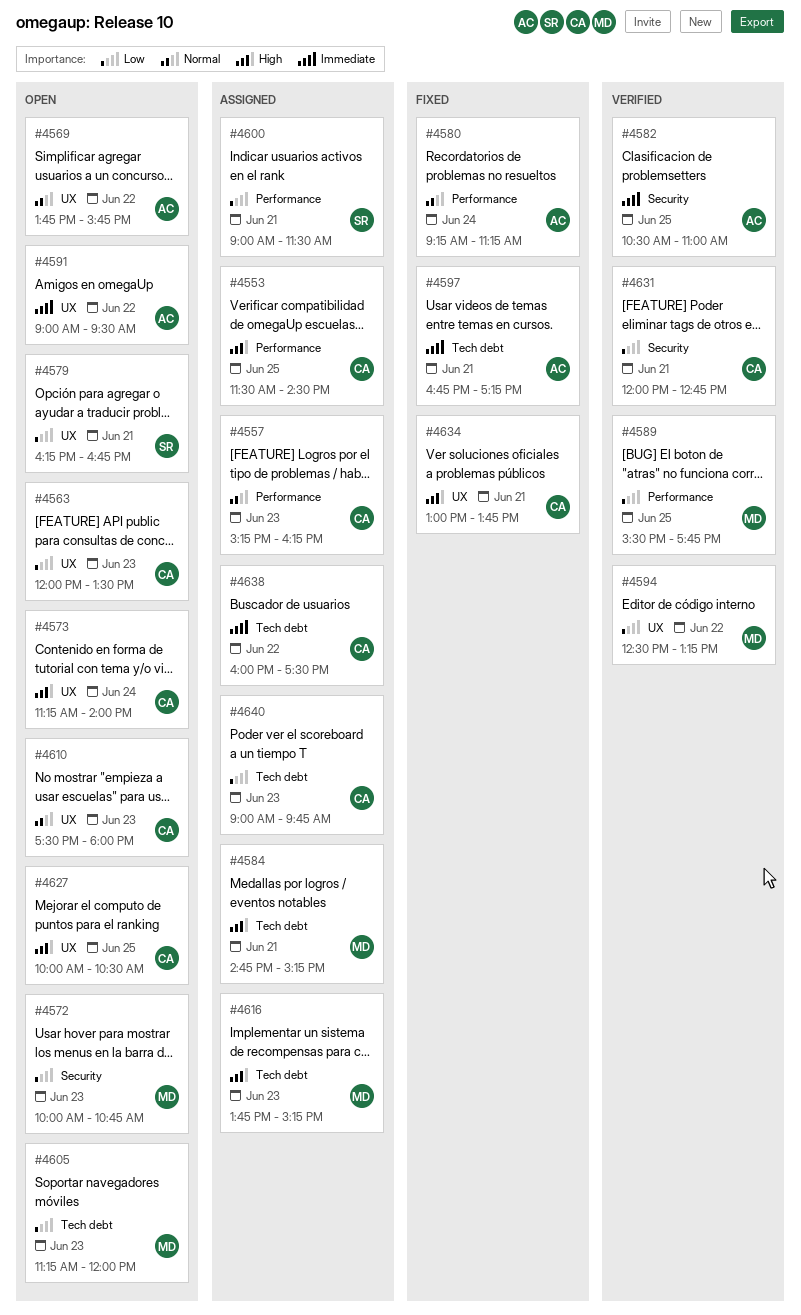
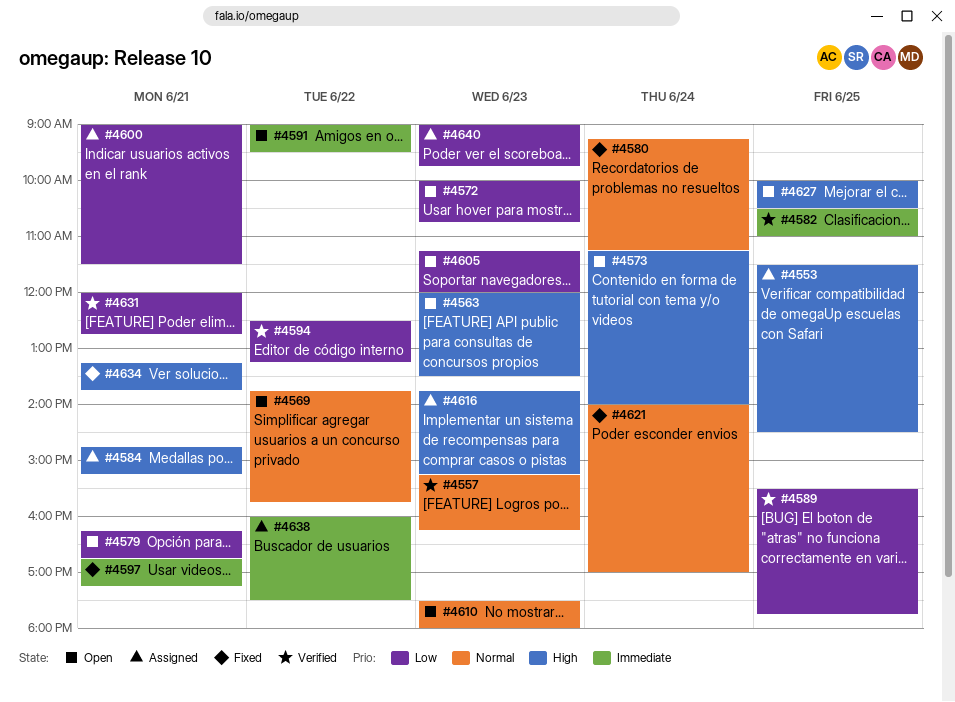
#4557, status: Assigned -> Verified
#4563, priority: Low -> High
#4621: none -> present
#4634, begins: 13:00 -> 13:15

